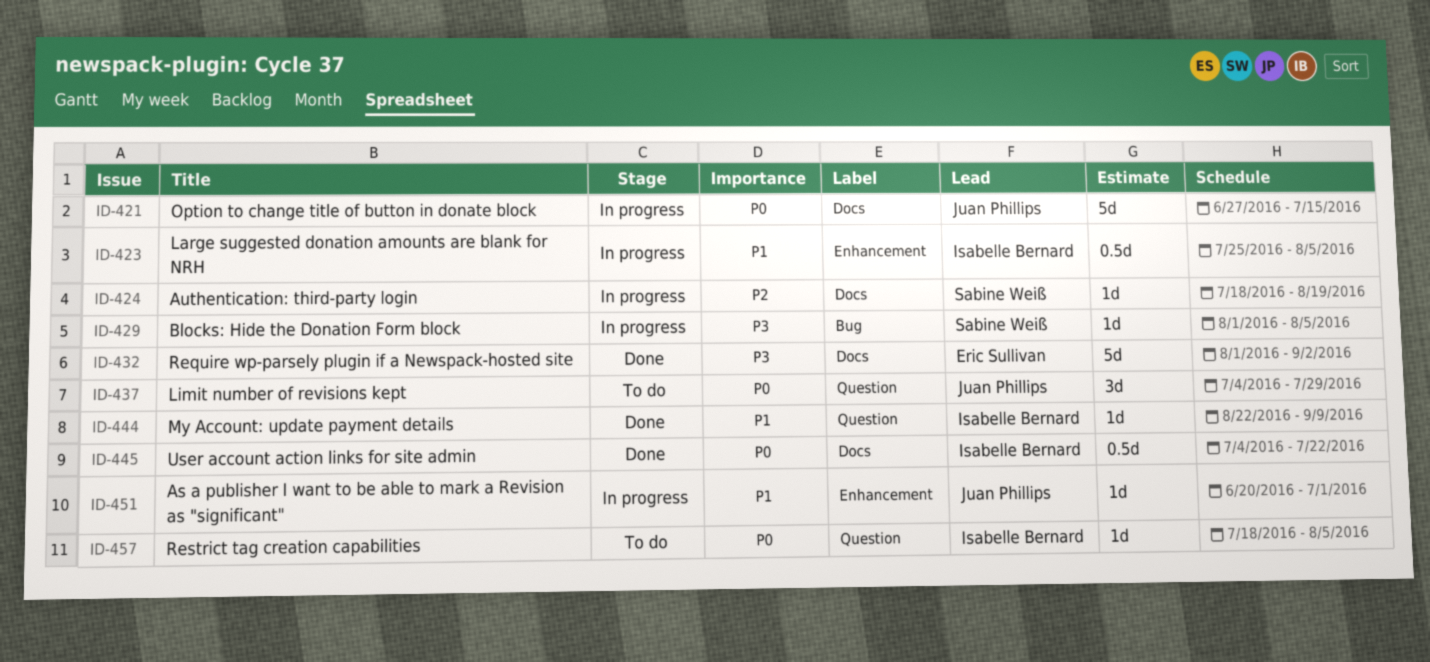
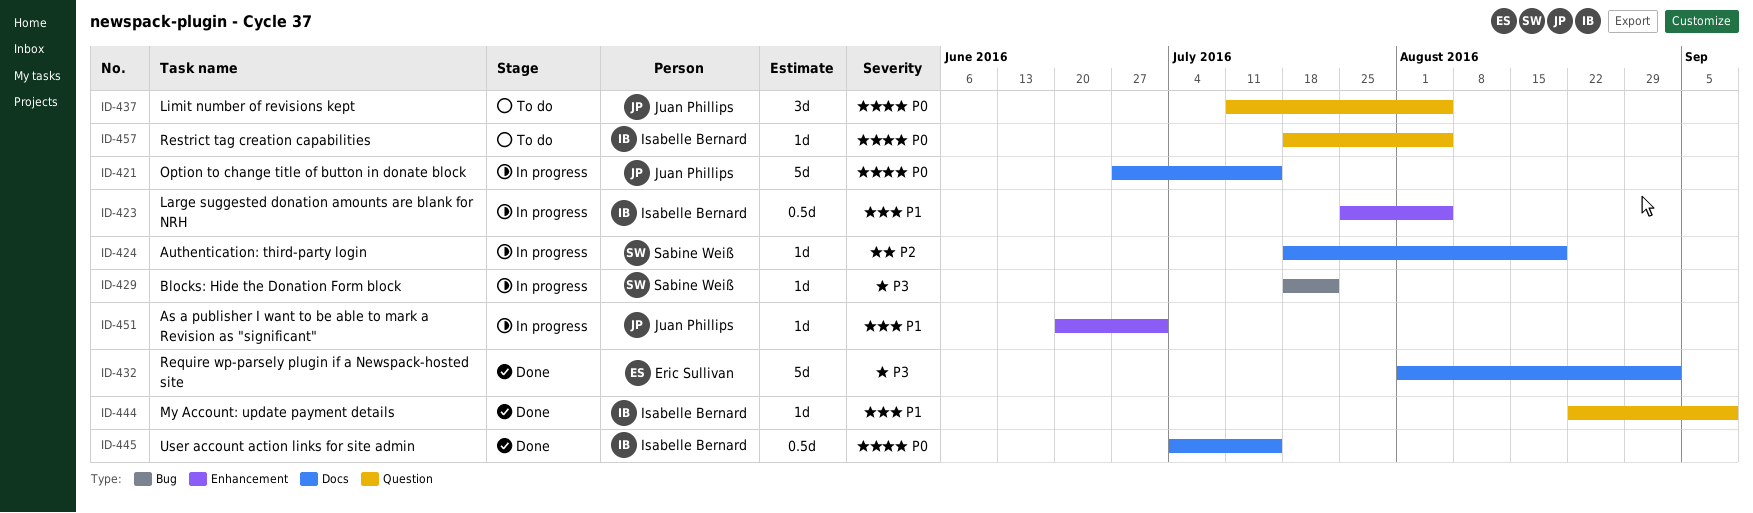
ID-429, start: Aug 1 -> Jul 18
ID-429, due: Aug 5 -> Jul 22
ID-437, start: Jul 4 -> Jul 11
ID-437, due: Jul 29 -> Aug 5
ID-445, due: Jul 22 -> Jul 15

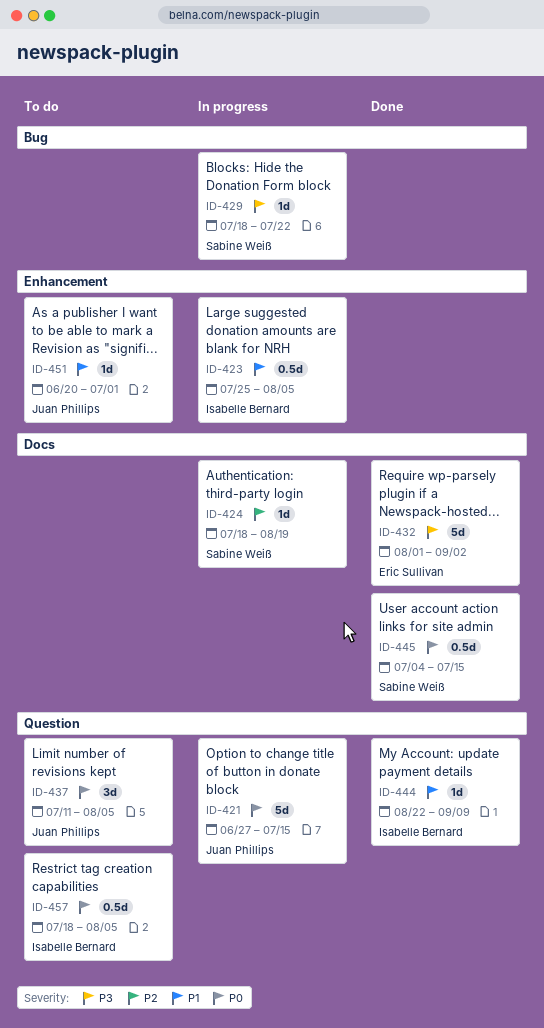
ID-421, label: Docs -> Question
ID-445, owner: Isabelle Bernard -> Sabine Weiß
ID-451, status: In progress -> To do
ID-457, estimate: 1d -> 0.5d

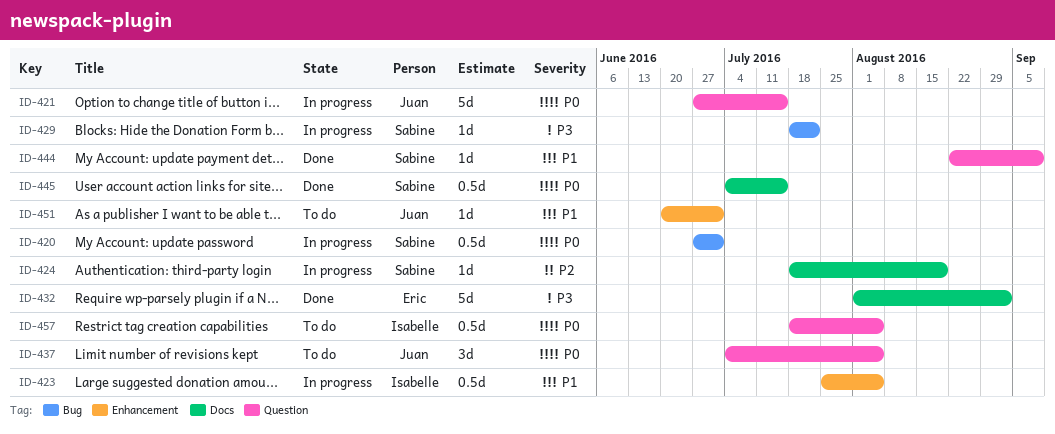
ID-420: none -> present
ID-437, start: Jul 11 -> Jul 4
ID-444, owner: Isabelle Bernard -> Sabine Weiß

